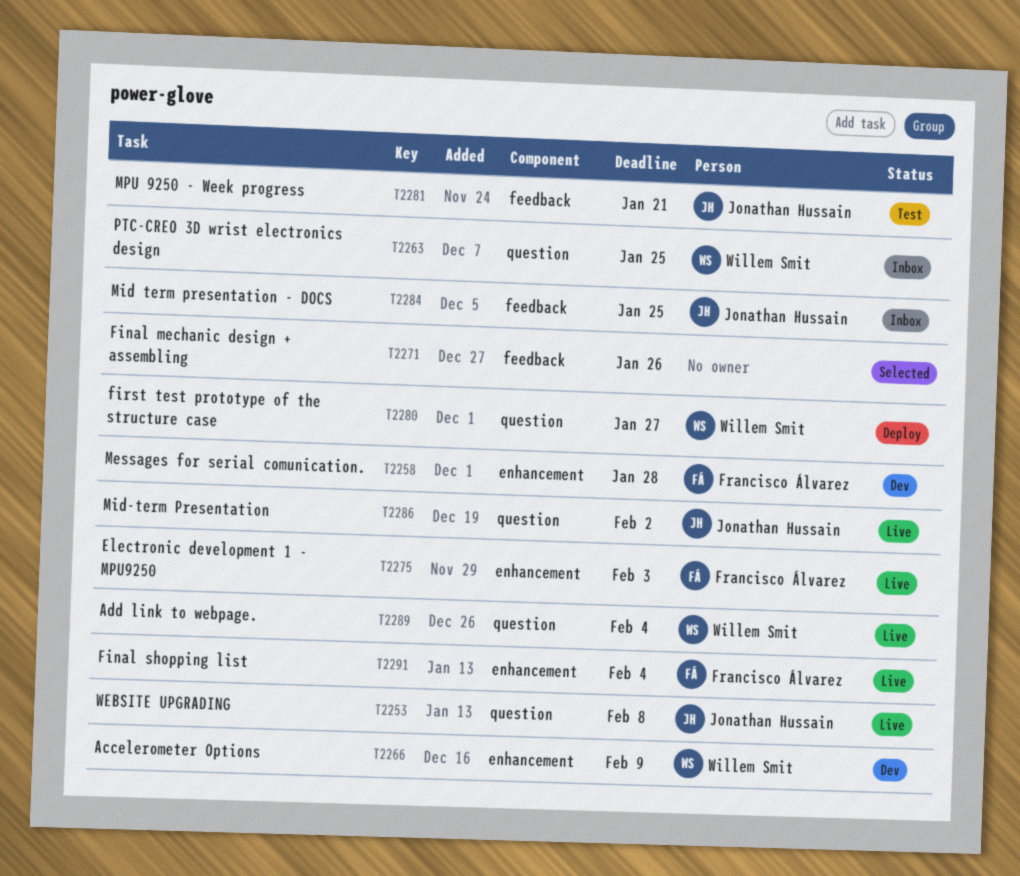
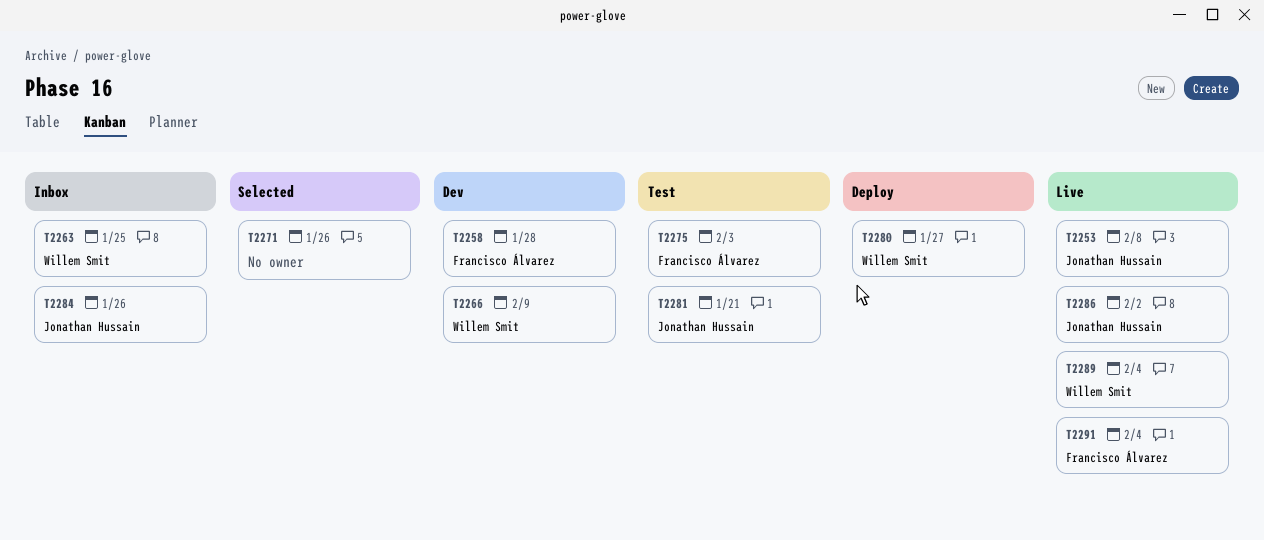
T2275, status: Live -> Test
T2284, due: Jan 25 -> Jan 26

